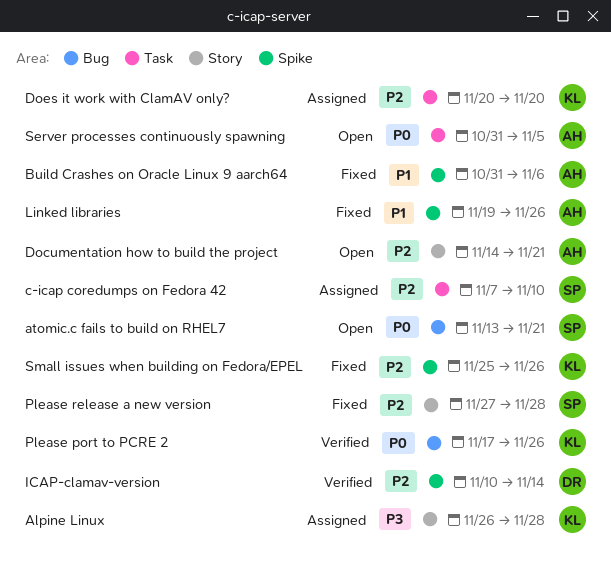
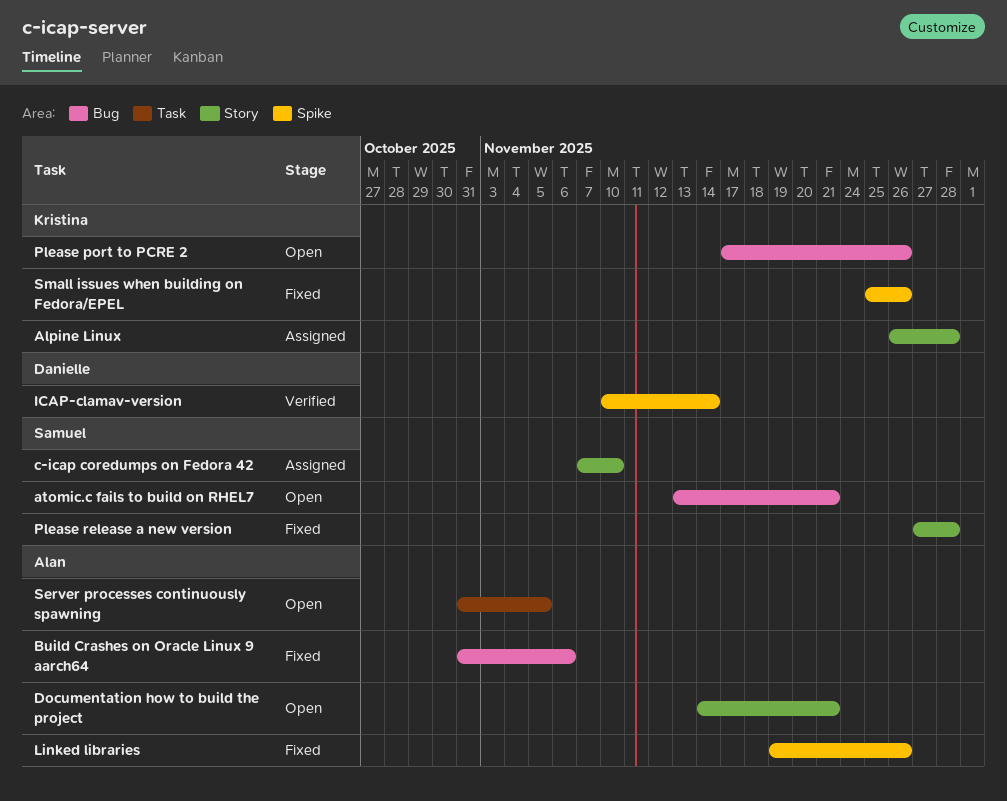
Build Crashes on Oracle Linux 9 aarch64, label: Spike -> Bug
c-icap coredumps on Fedora 42, label: Task -> Story
Does it work with ClamAV only?: present -> none
Please port to PCRE 2, status: Verified -> Open

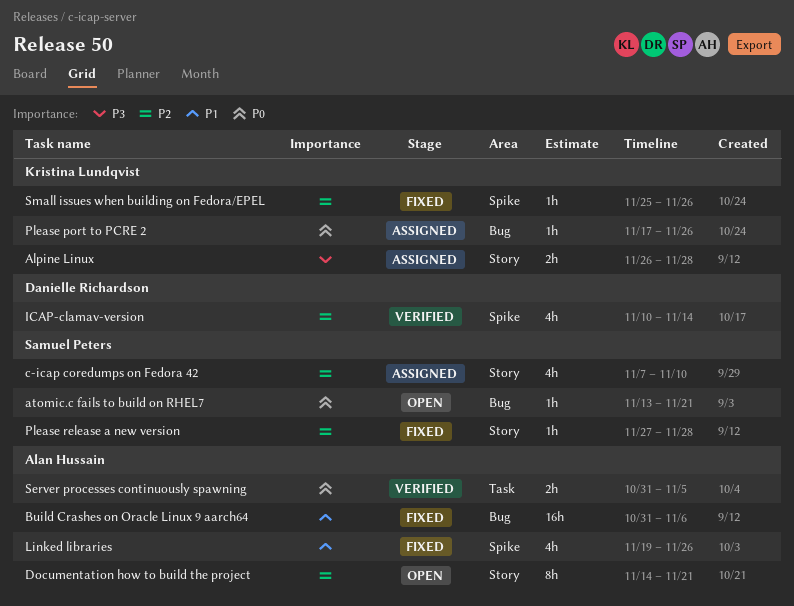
Please port to PCRE 2, status: Open -> Assigned
Server processes continuously spawning, status: Open -> Verified

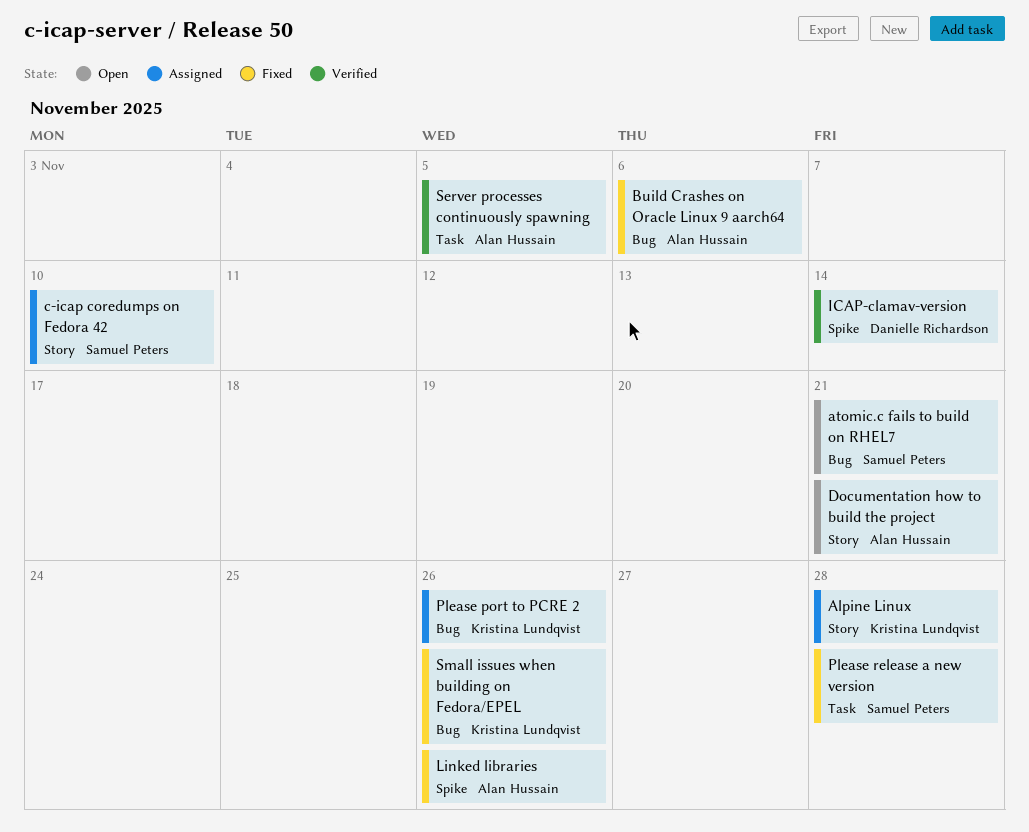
Please release a new version, label: Story -> Task
Small issues when building on Fedora/EPEL, label: Spike -> Bug

